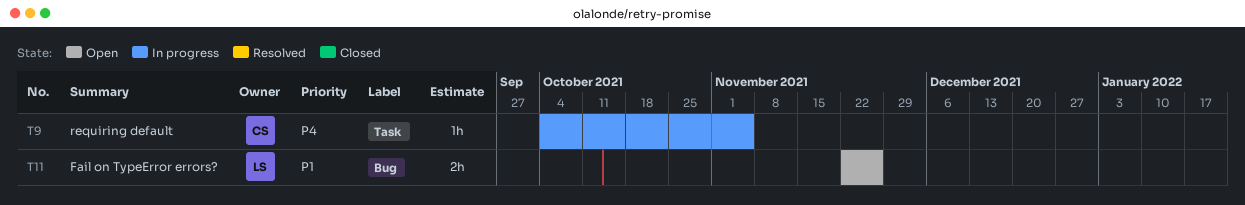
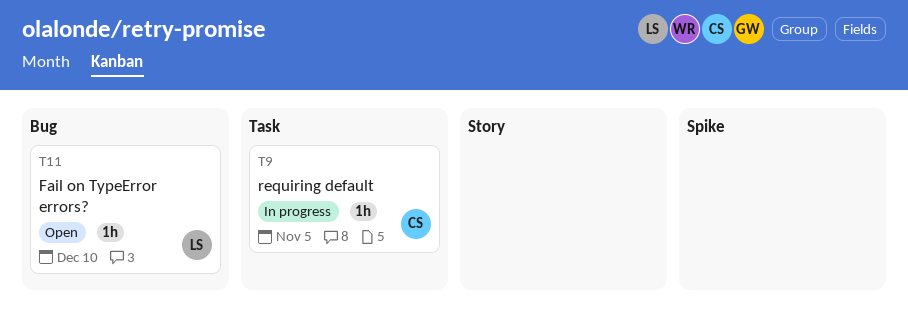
T11, estimate: 2h -> 1h
T11, due: Nov 26 -> Dec 10

